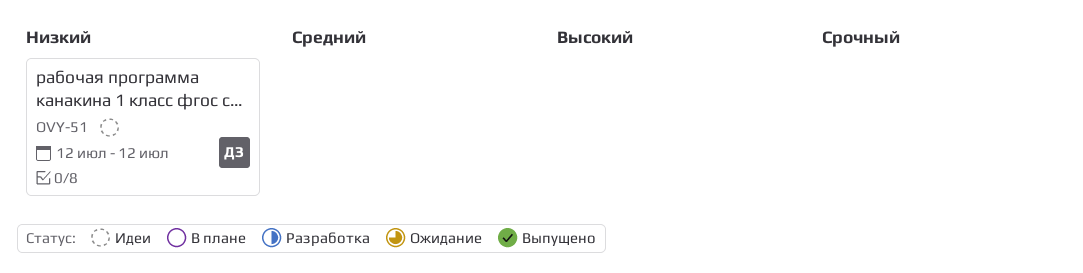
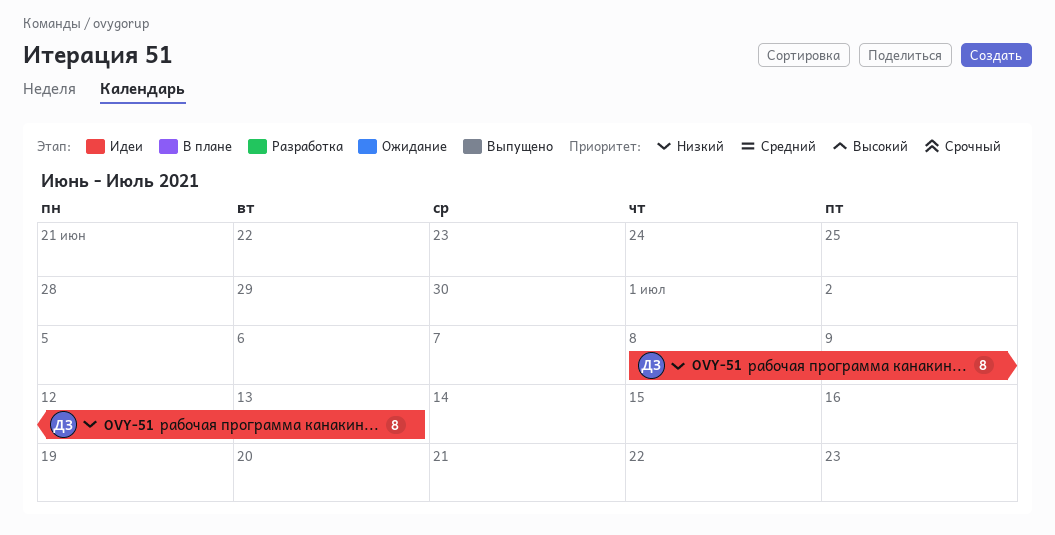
OVY-51, start: Jul 12 -> Jul 8
OVY-51, due: Jul 12 -> Jul 13

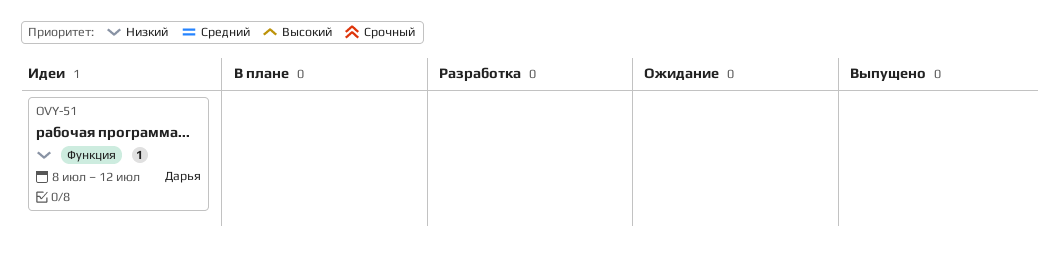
OVY-51, estimate: 8 -> 1
OVY-51, due: Jul 13 -> Jul 12

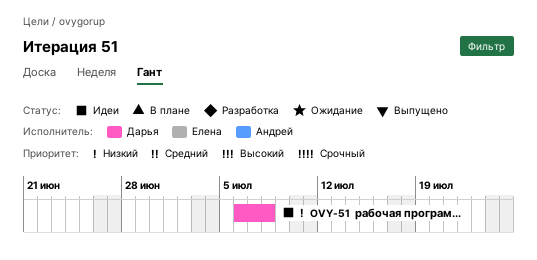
OVY-51, start: Jul 8 -> Jul 6
OVY-51, due: Jul 12 -> Jul 8

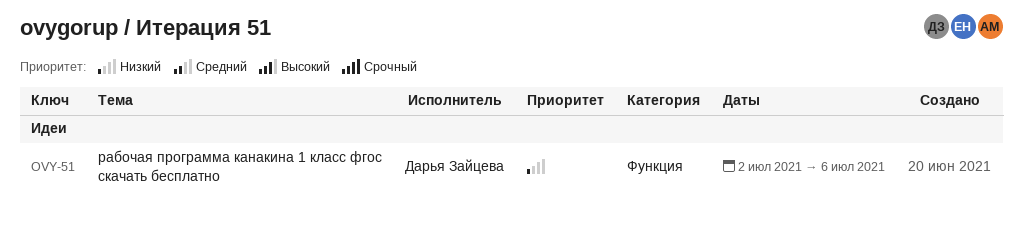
OVY-51, start: Jul 6 -> Jul 2
OVY-51, due: Jul 8 -> Jul 6

